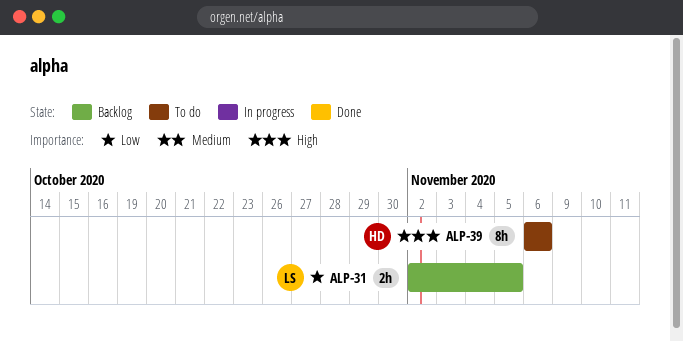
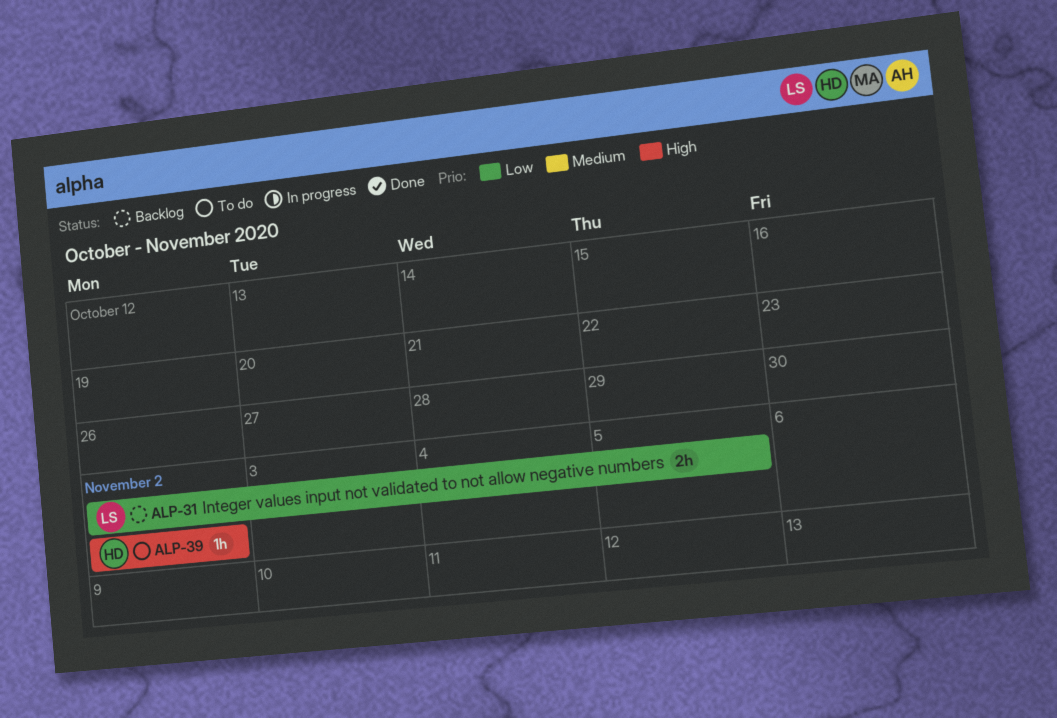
ALP-39, estimate: 8h -> 1h
ALP-39, start: Nov 6 -> Nov 2
ALP-39, due: Nov 6 -> Nov 2

